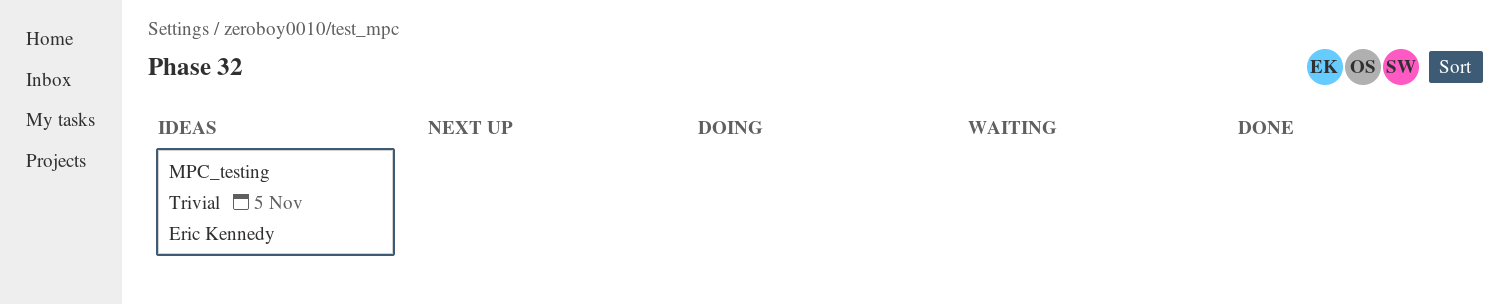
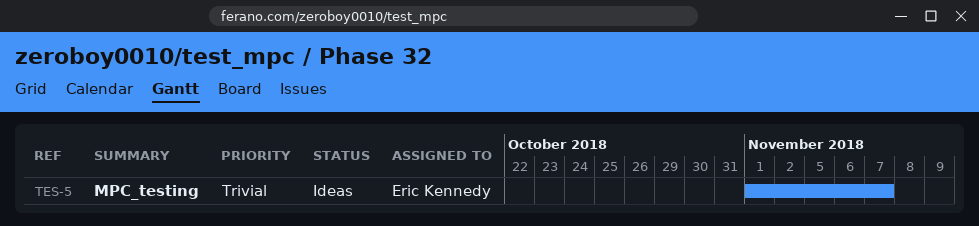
MPC_testing, due: Nov 5 -> Nov 7

